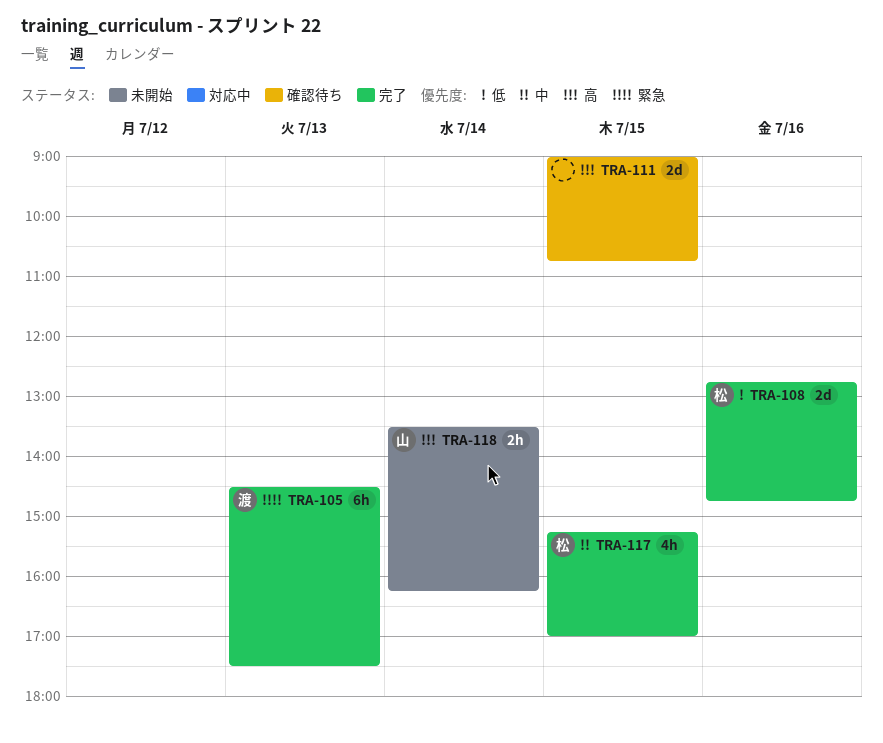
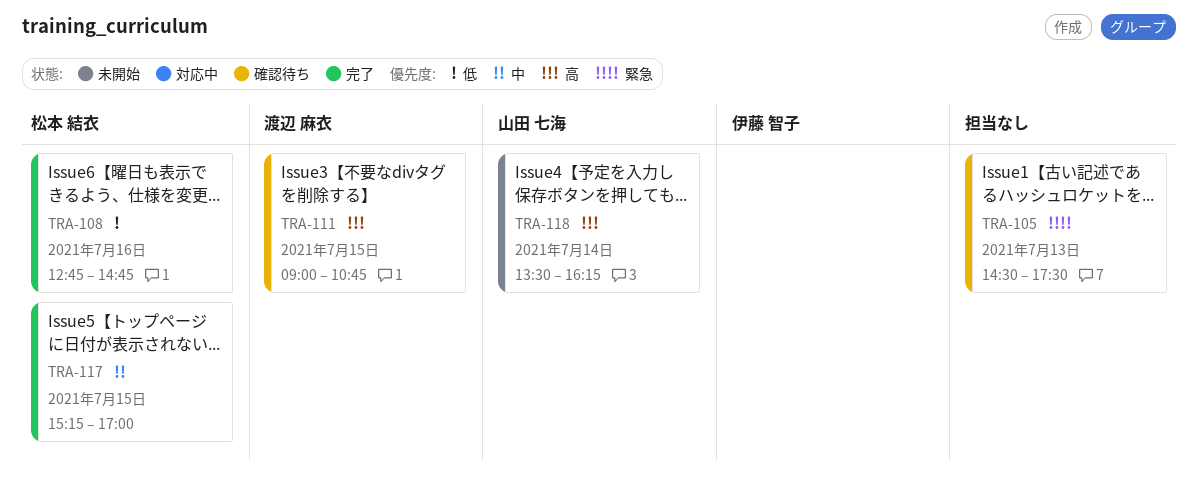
TRA-105, status: 完了 -> 確認待ち
TRA-105, owner: 渡辺 麻衣 -> none
TRA-111, owner: none -> 渡辺 麻衣

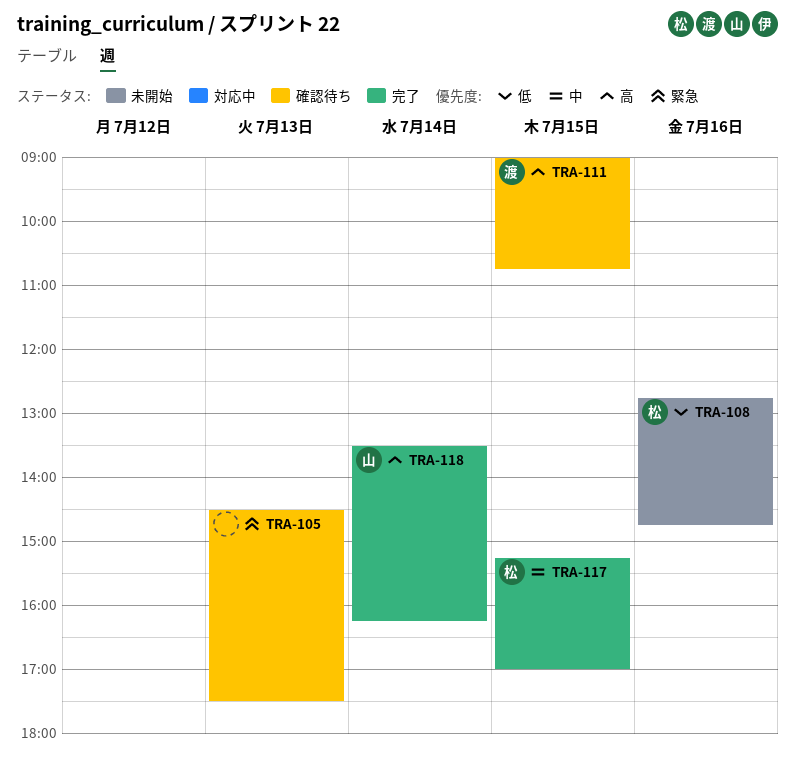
TRA-108, status: 完了 -> 未開始
TRA-118, status: 未開始 -> 完了

